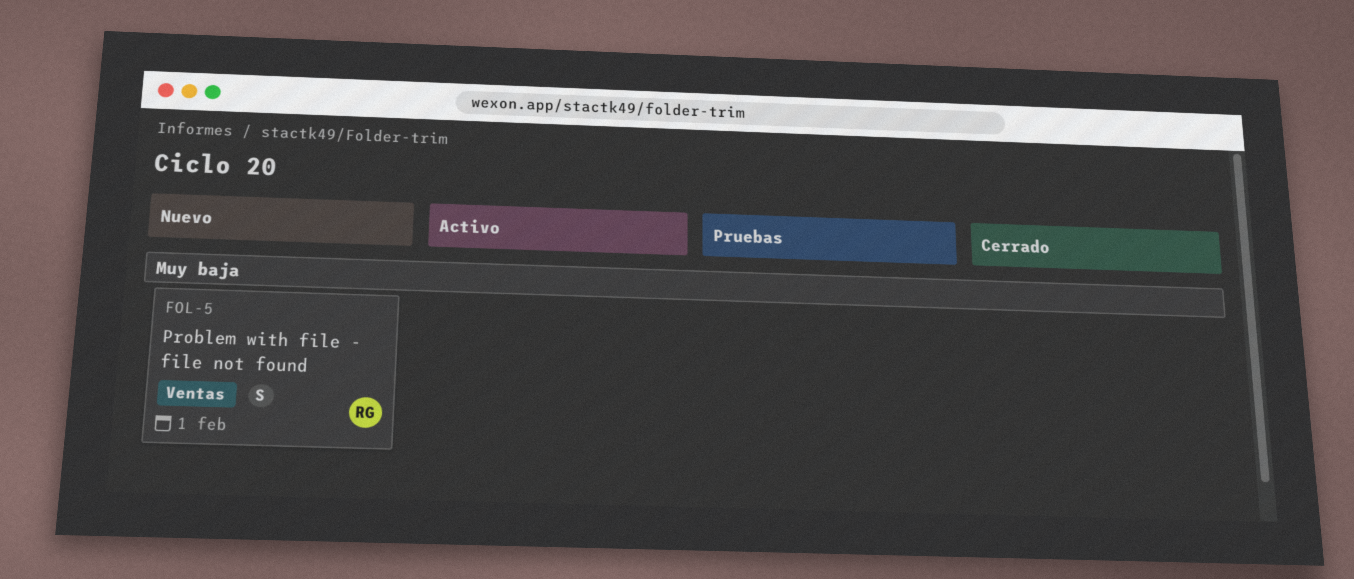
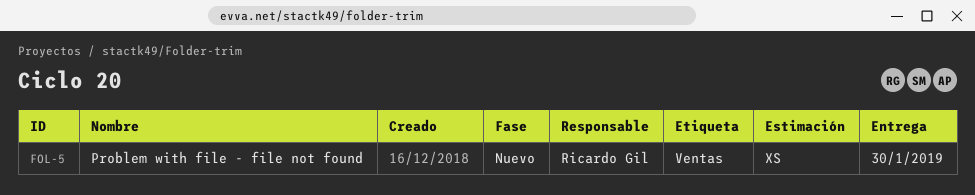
FOL-5, estimate: S -> XS
FOL-5, due: Feb 1 -> Jan 30

